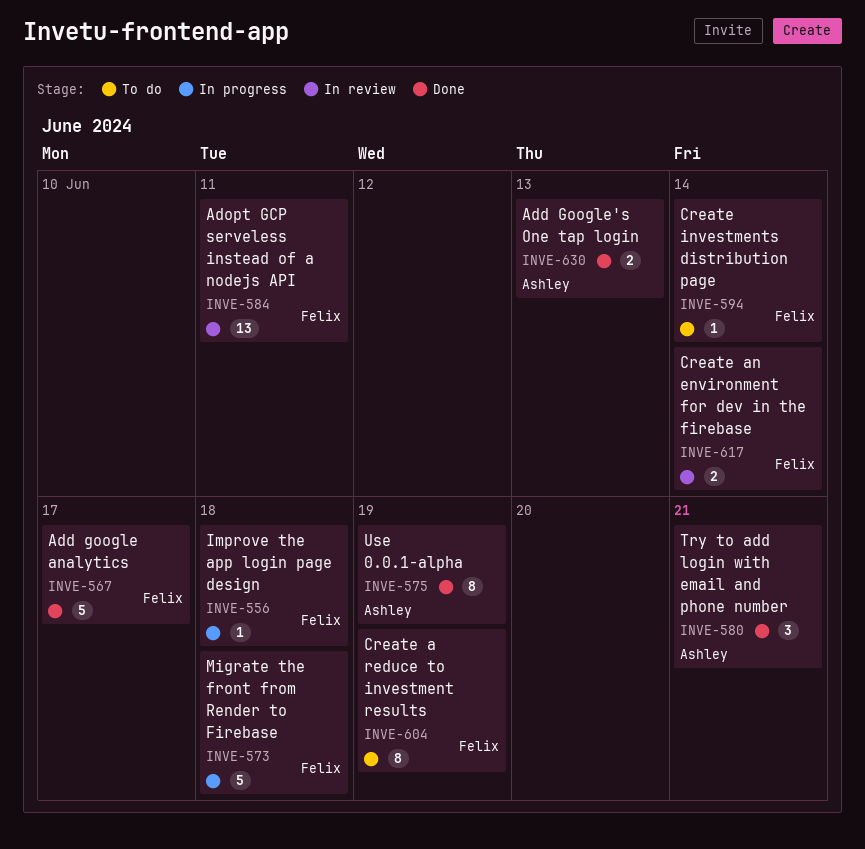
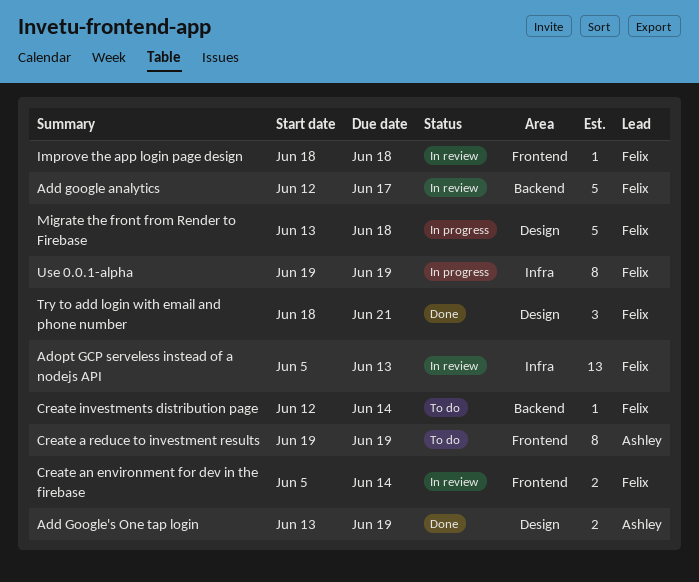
Add google analytics, status: Done -> In review
Add Google's One tap login, due: Jun 13 -> Jun 19
Adopt GCP serveless instead of a nodejs API, due: Jun 11 -> Jun 13
Create a reduce to investment results, owner: Felix -> Ashley
Improve the app login page design, status: In progress -> In review
Try to add login with email and phone number, owner: Ashley -> Felix
Use 0.0.1-alpha, status: Done -> In progress
Use 0.0.1-alpha, owner: Ashley -> Felix

